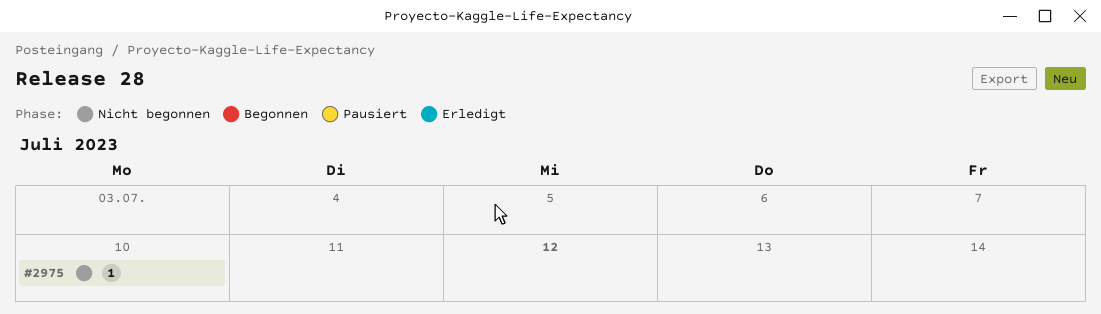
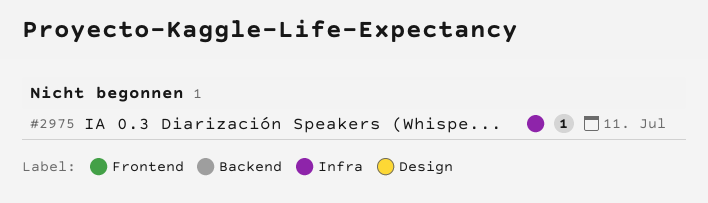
#2975, due: Jul 10 -> Jul 11

